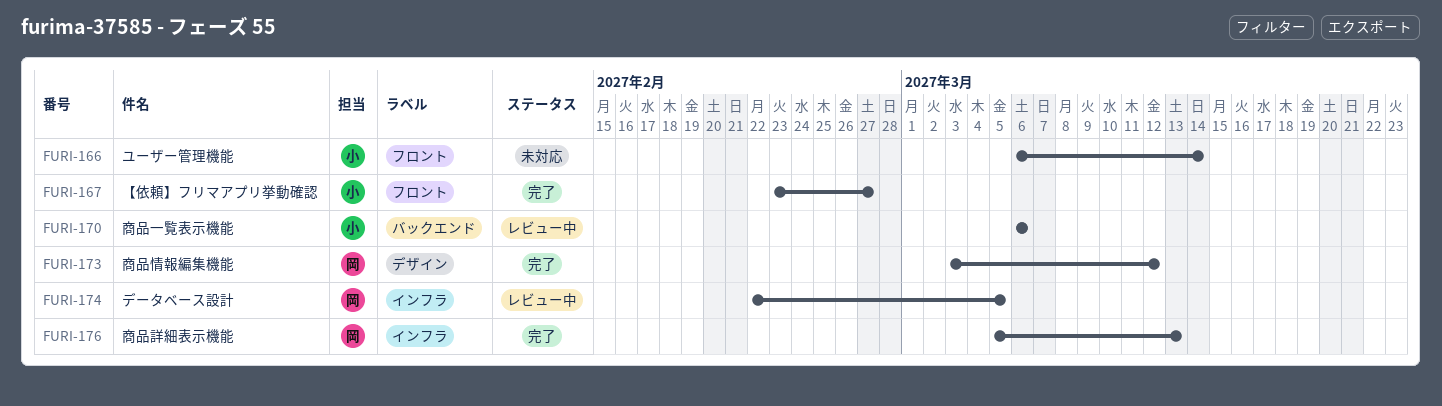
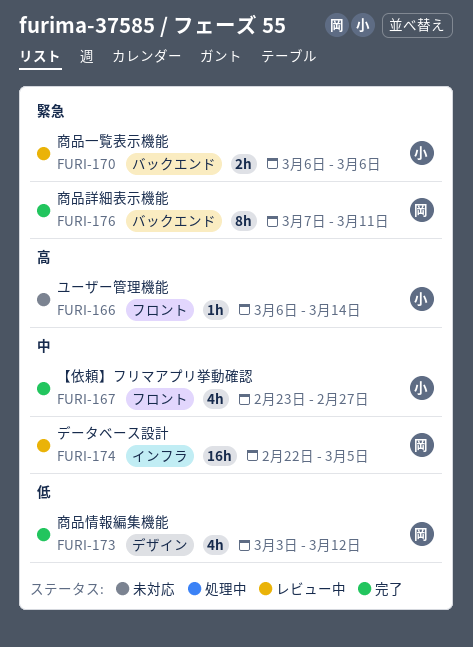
FURI-176, label: インフラ -> バックエンド
FURI-176, start: Mar 5 -> Mar 7
FURI-176, due: Mar 13 -> Mar 11

